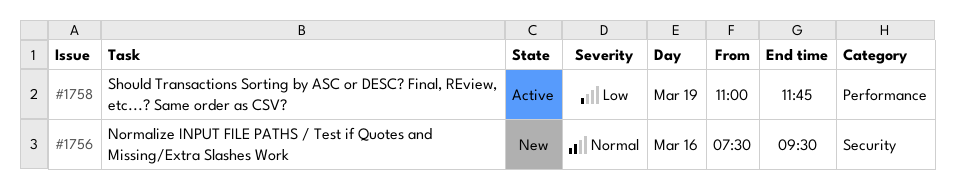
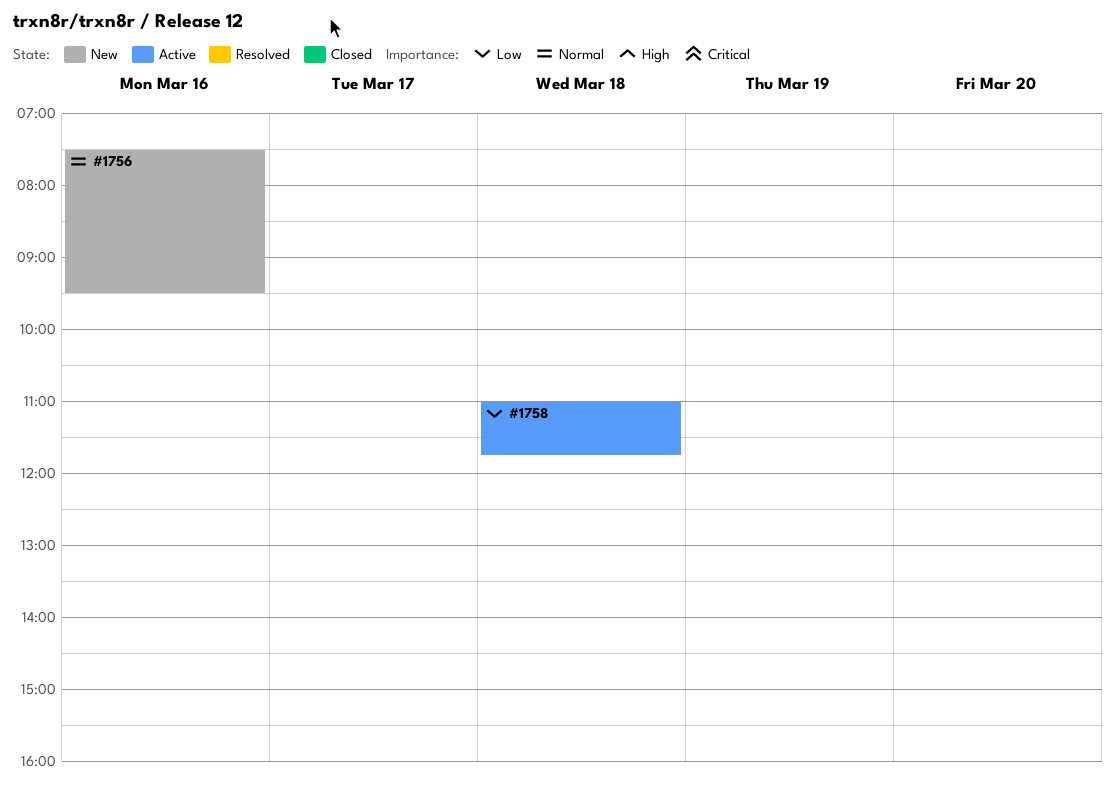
#1758, day: Mar 19 -> Mar 18

